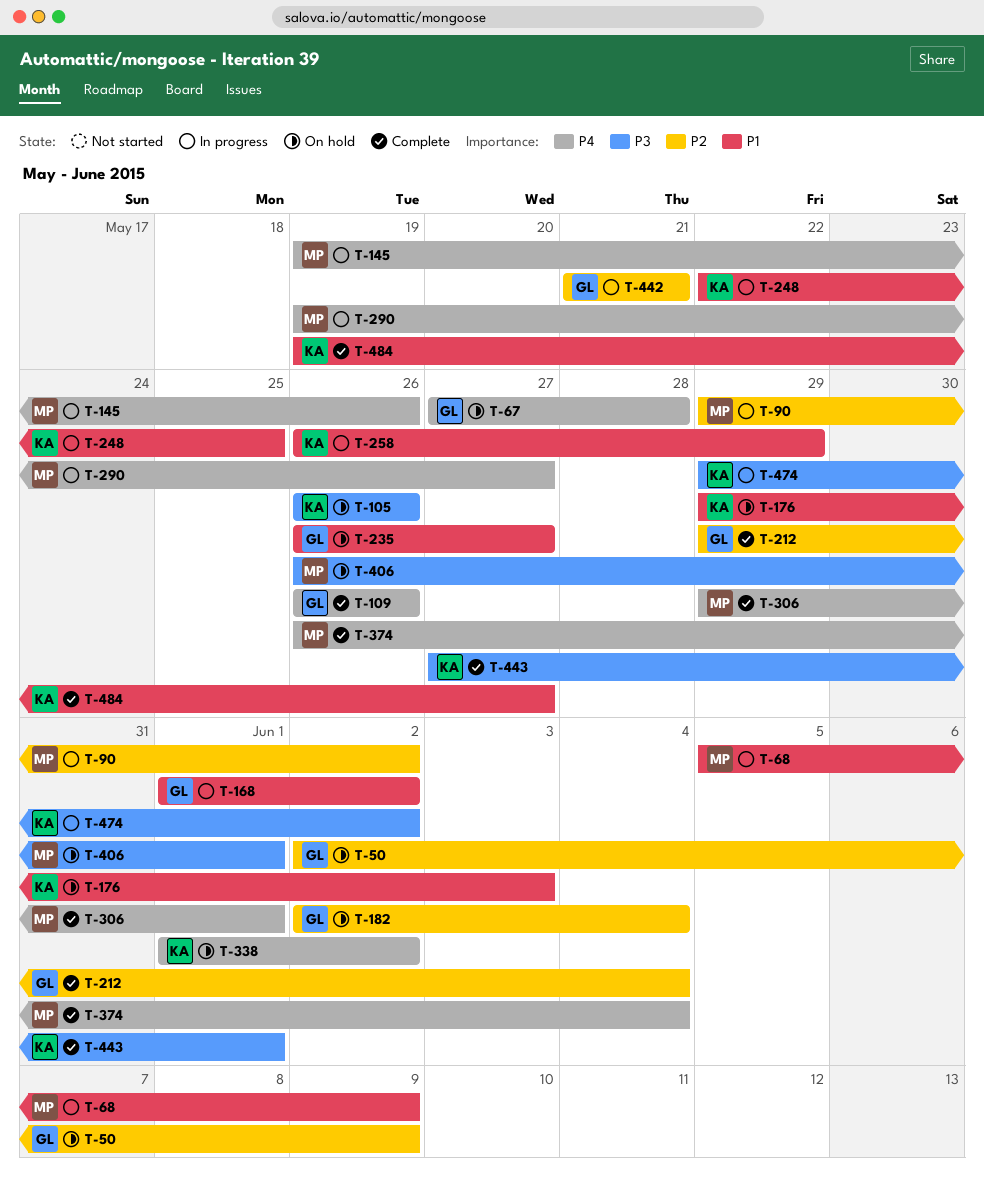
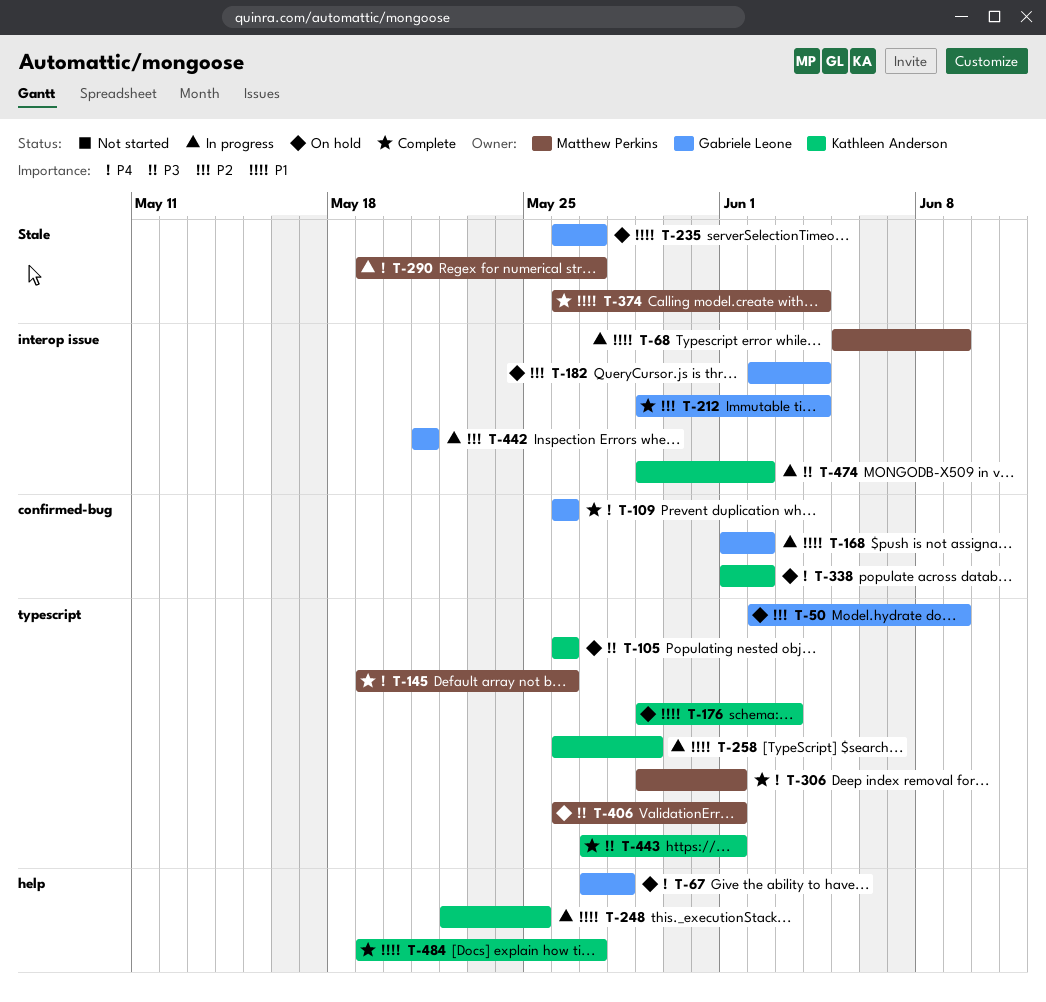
T-90: present -> none
T-145, status: In progress -> Complete
T-374, priority: P4 -> P1

